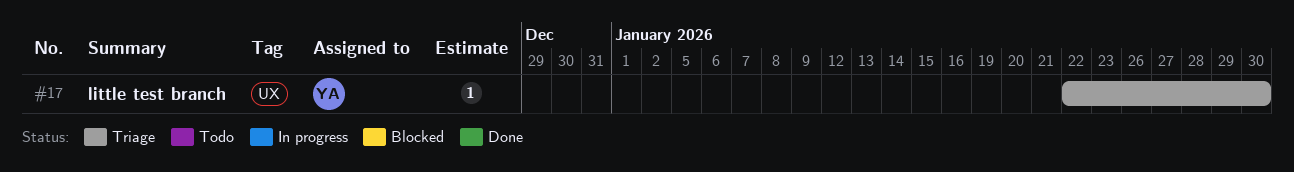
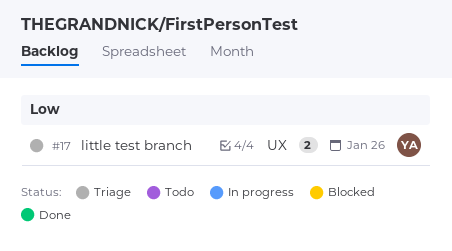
#17, estimate: 1 -> 2
#17, due: Jan 30 -> Jan 26

